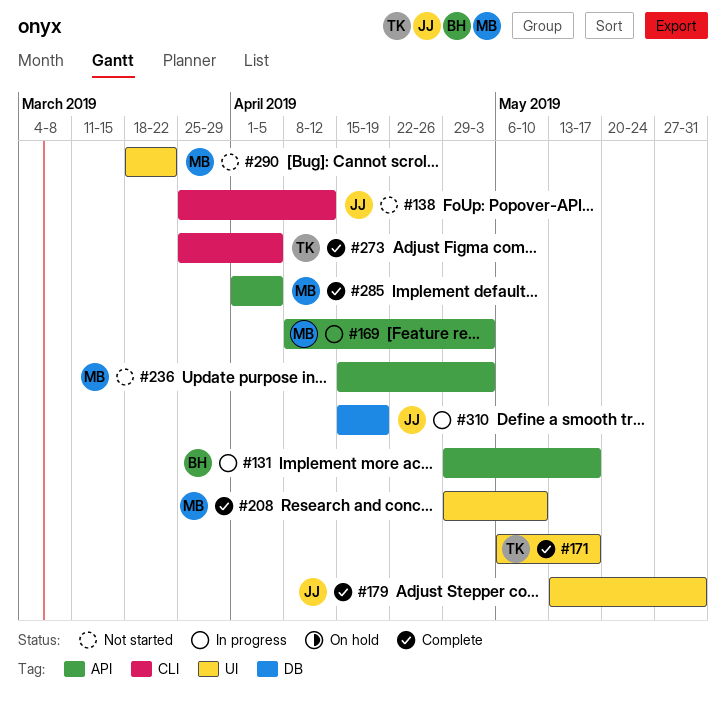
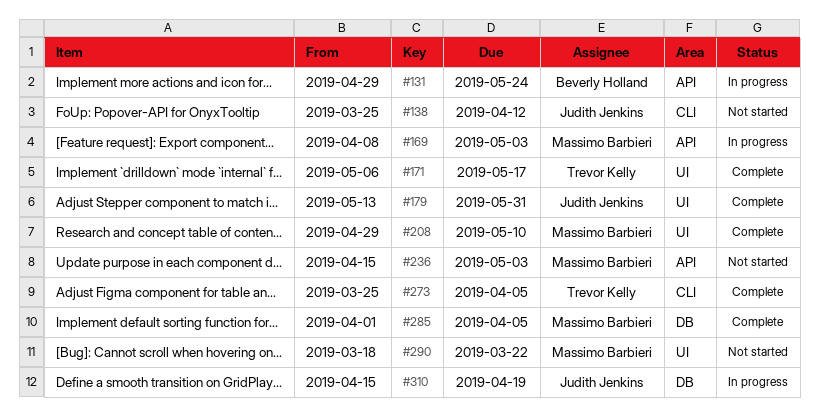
#131, due: May 17 -> May 24
#285, label: API -> DB

